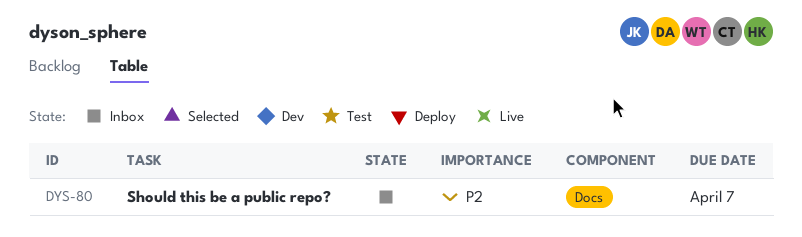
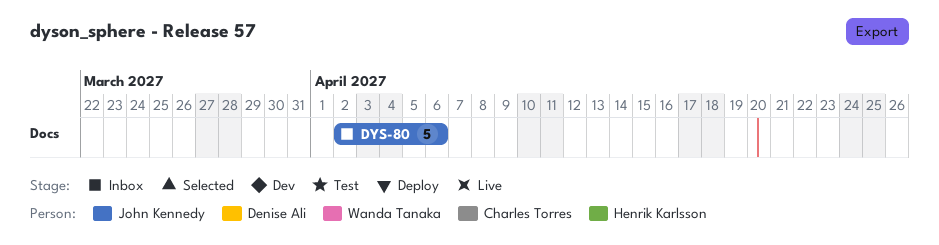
DYS-80, due: Apr 7 -> Apr 6

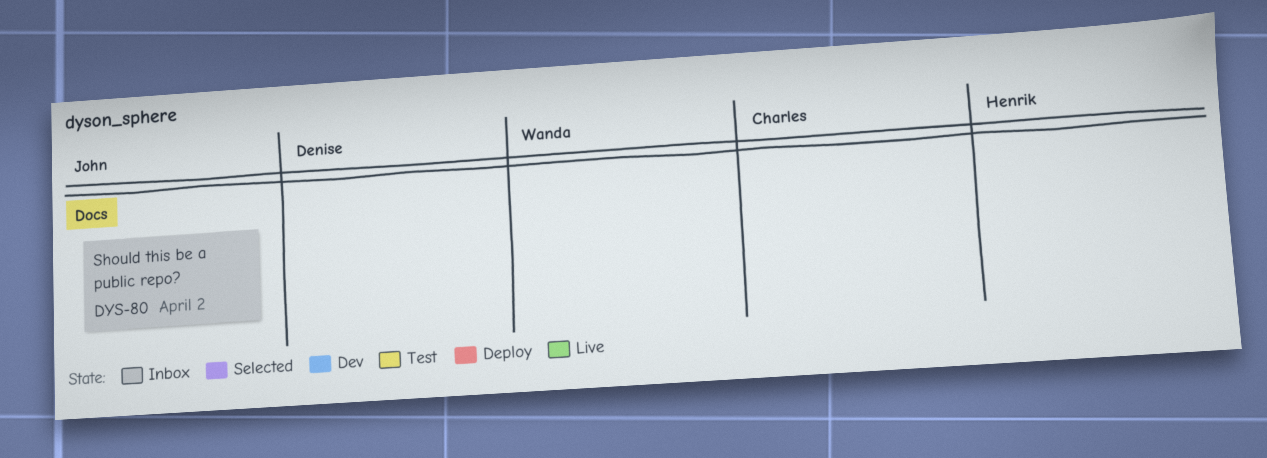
DYS-80, due: Apr 6 -> Apr 2

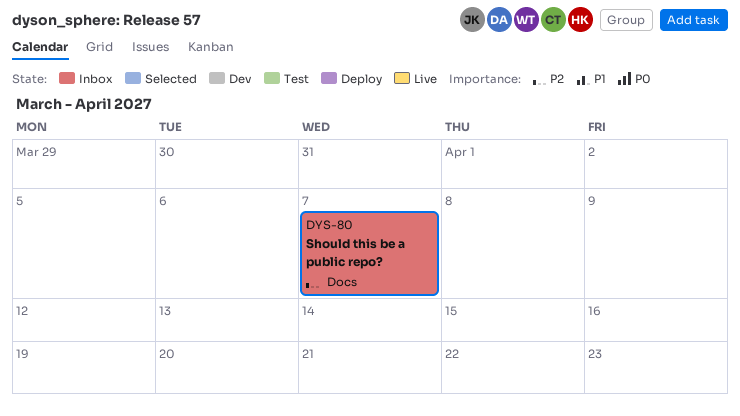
DYS-80, due: Apr 2 -> Apr 7

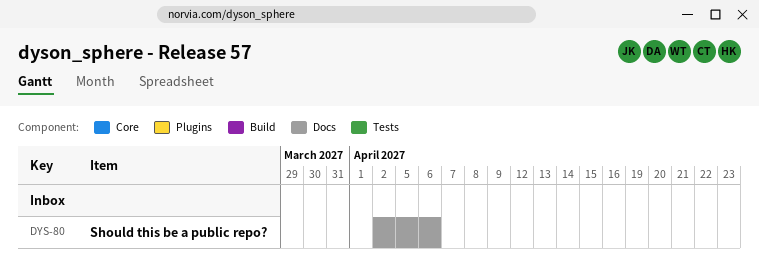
DYS-80, due: Apr 7 -> Apr 6

